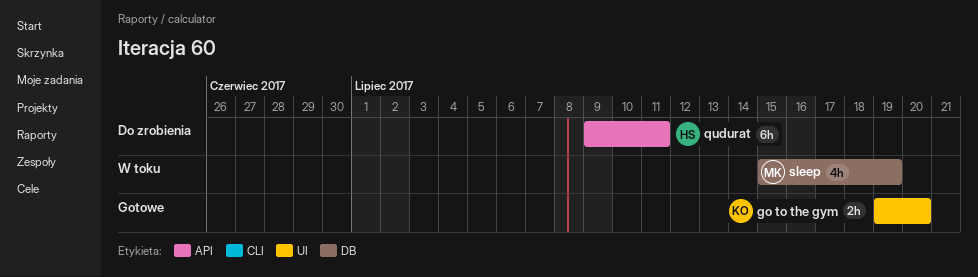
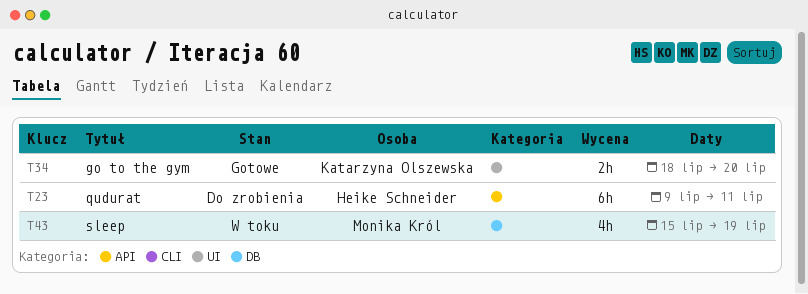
go to the gym, start: Jul 19 -> Jul 18

